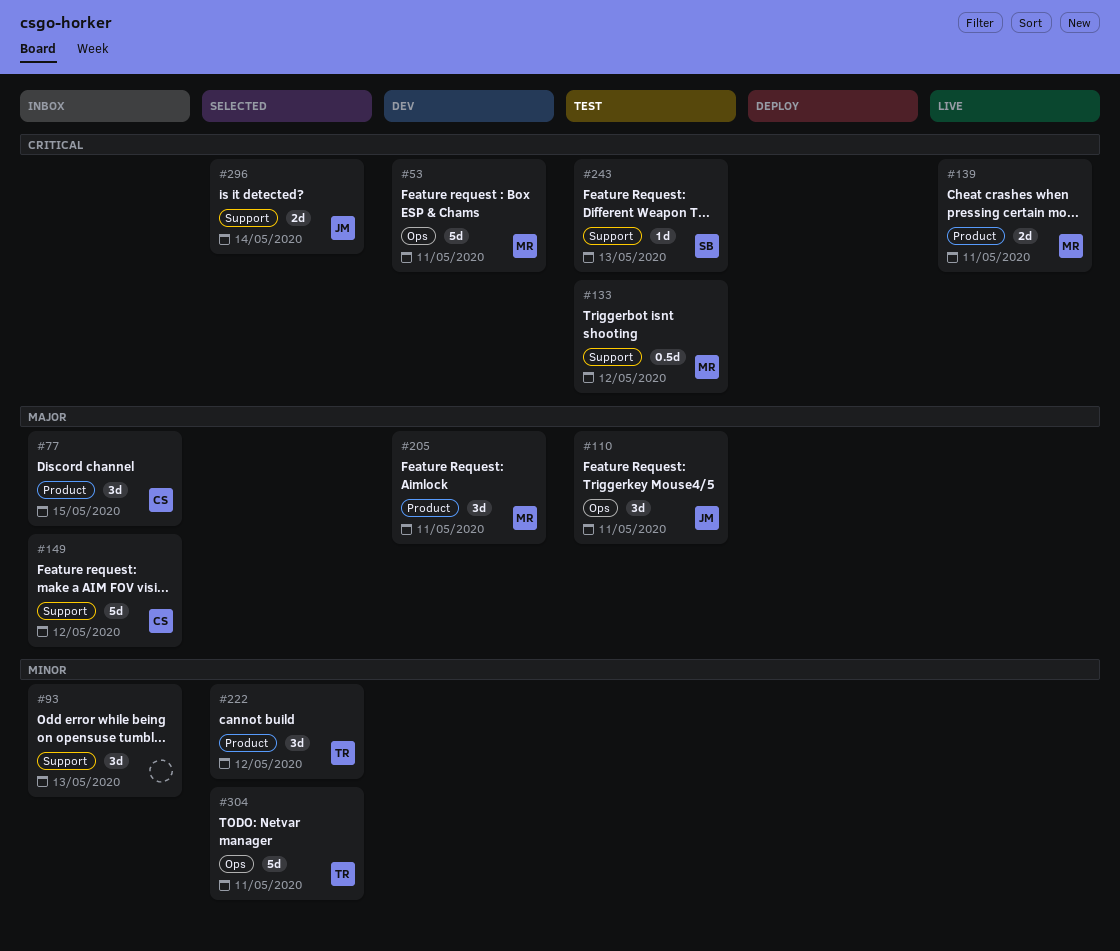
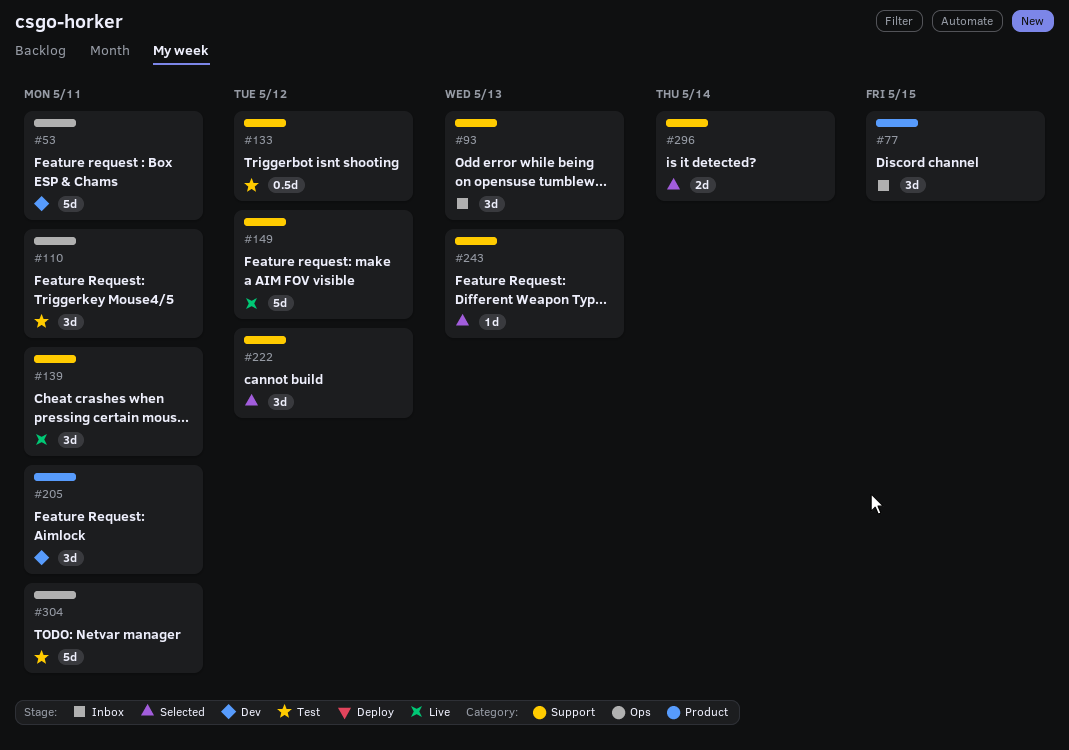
#139, label: Product -> Support
#139, estimate: 2d -> 3d
#149, status: Inbox -> Live
#222, label: Product -> Support
#243, status: Test -> Selected
#304, status: Selected -> Test

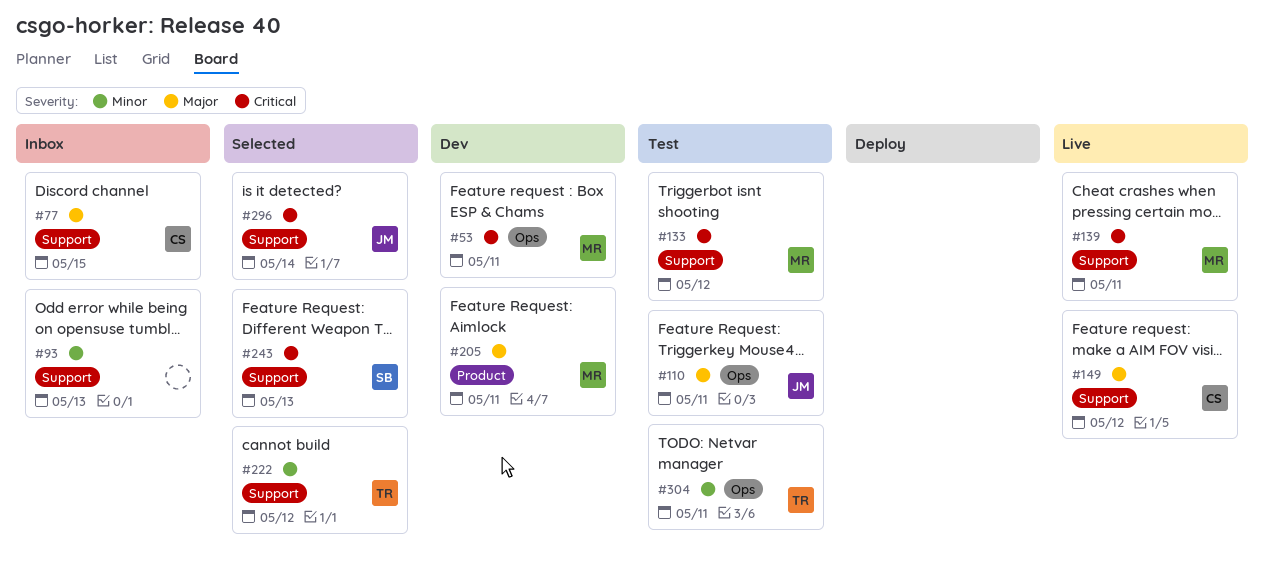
#77, label: Product -> Support

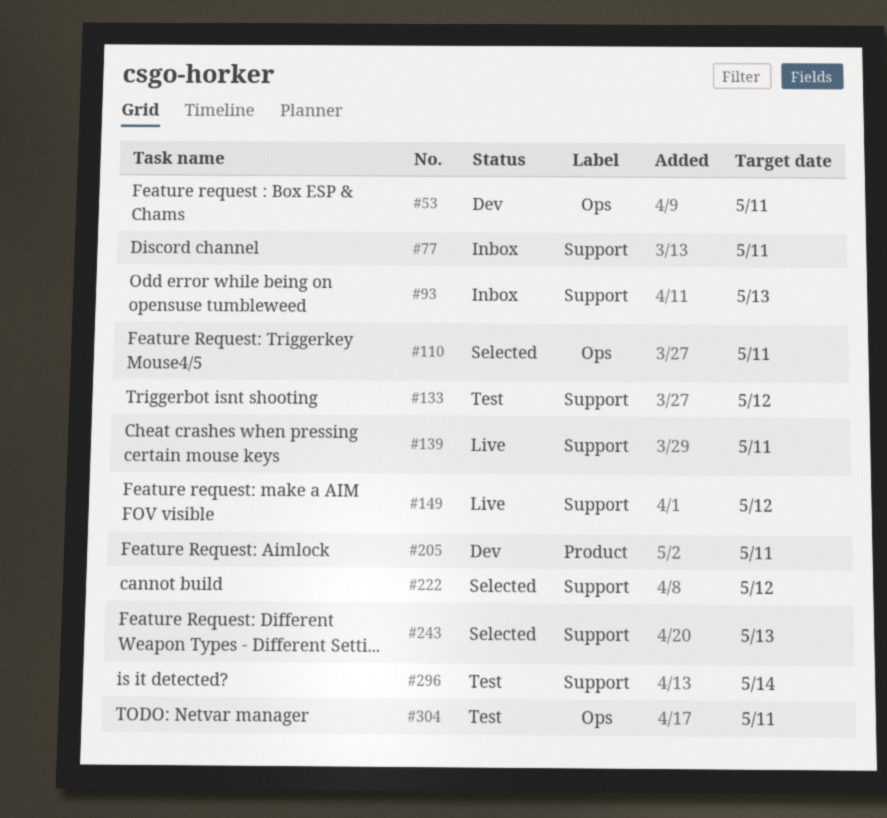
#77, due: May 15 -> May 11
#110, status: Test -> Selected
#296, status: Selected -> Test

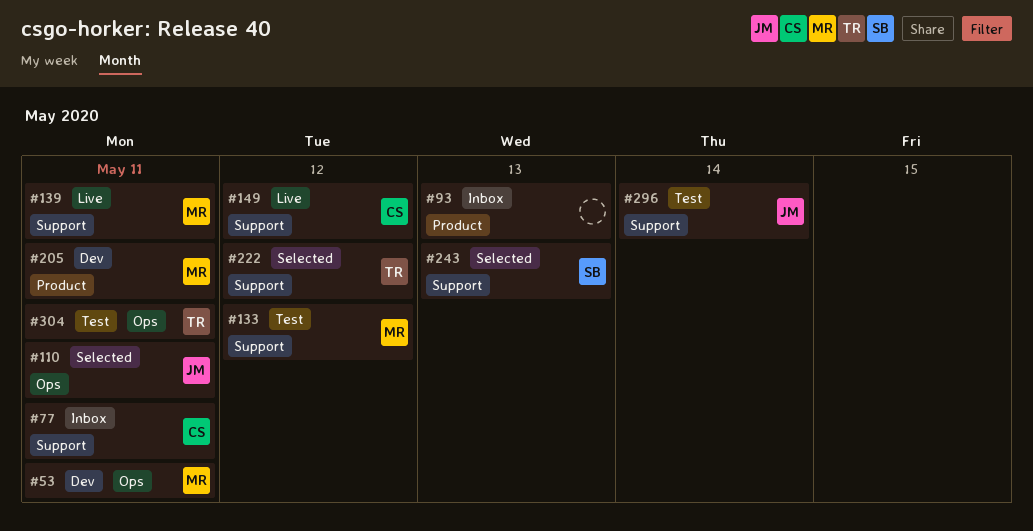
#93, label: Support -> Product

